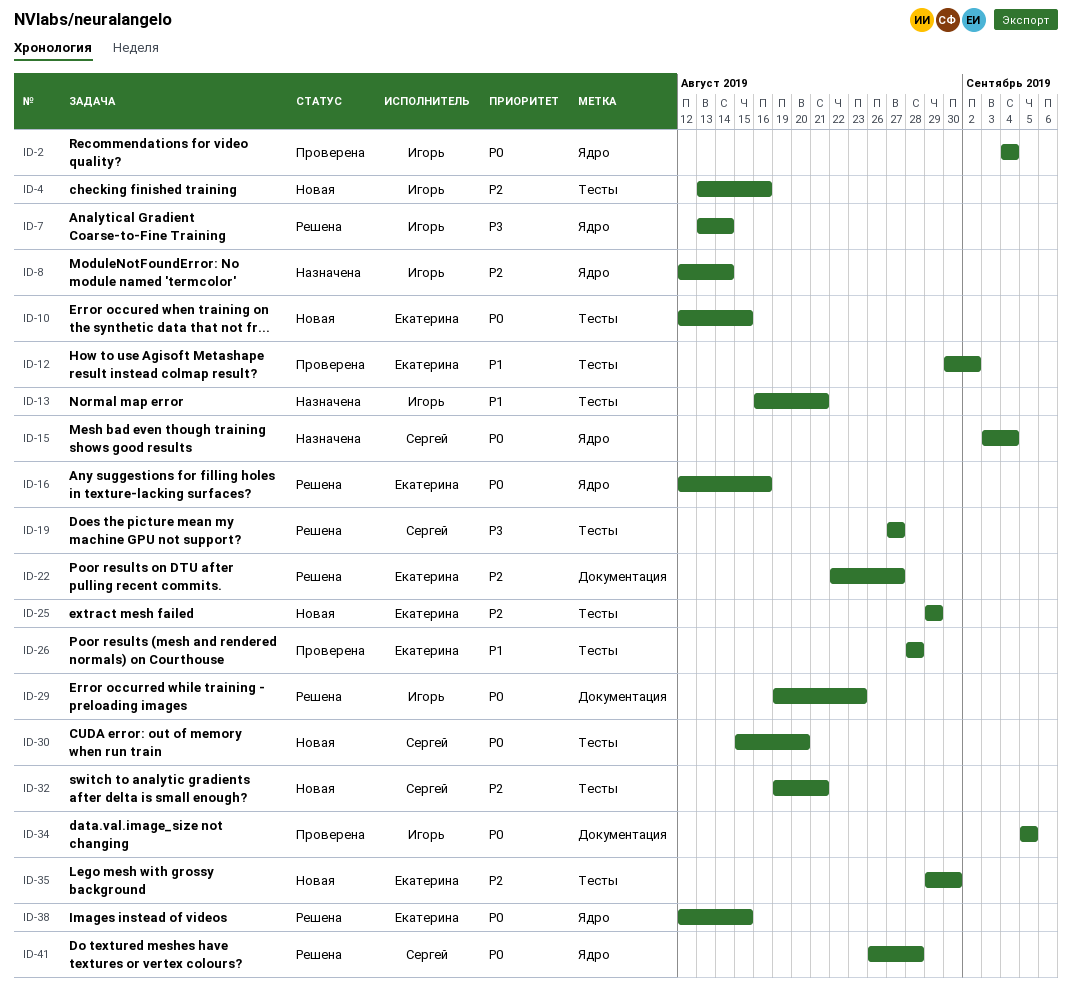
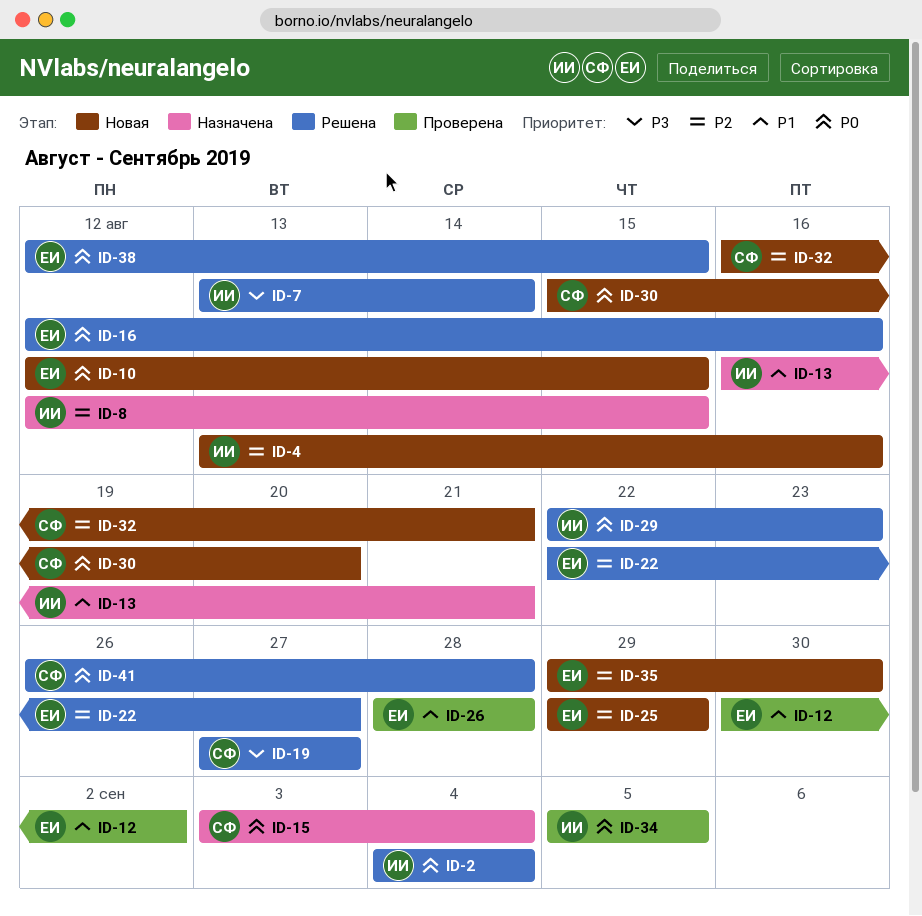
ID-2, status: Проверена -> Решена
ID-8, due: Aug 14 -> Aug 15
ID-29, start: Aug 19 -> Aug 22
ID-32, start: Aug 19 -> Aug 16

